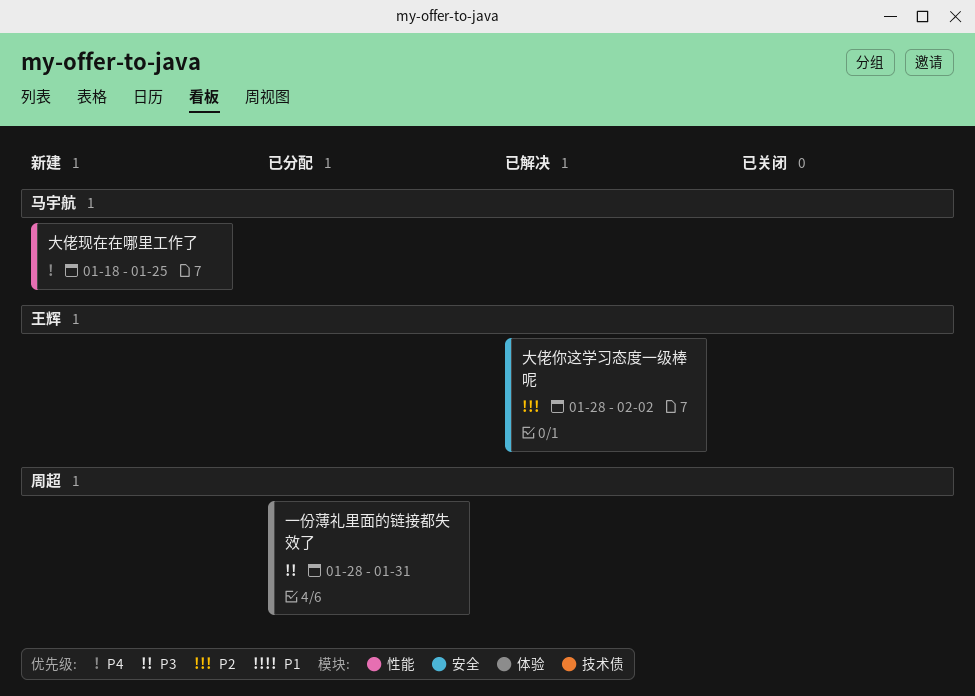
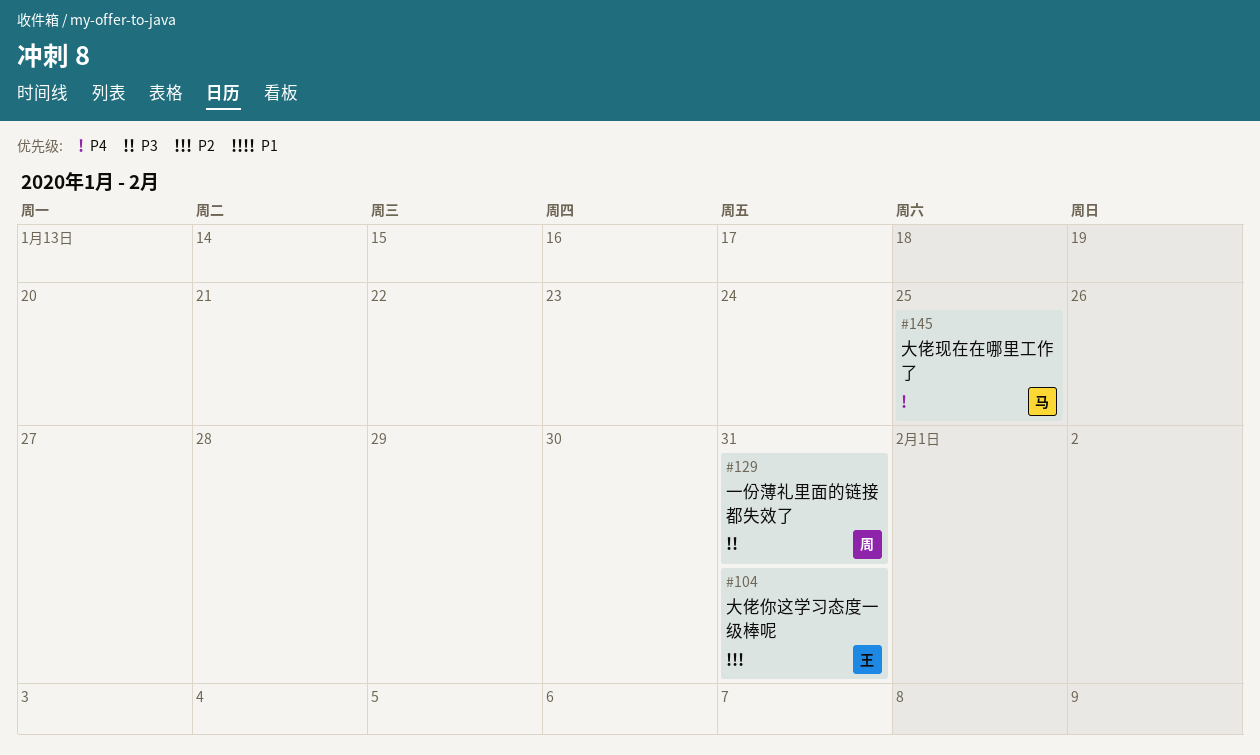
大佬你这学习态度一级棒呢, due: Feb 2 -> Jan 31

